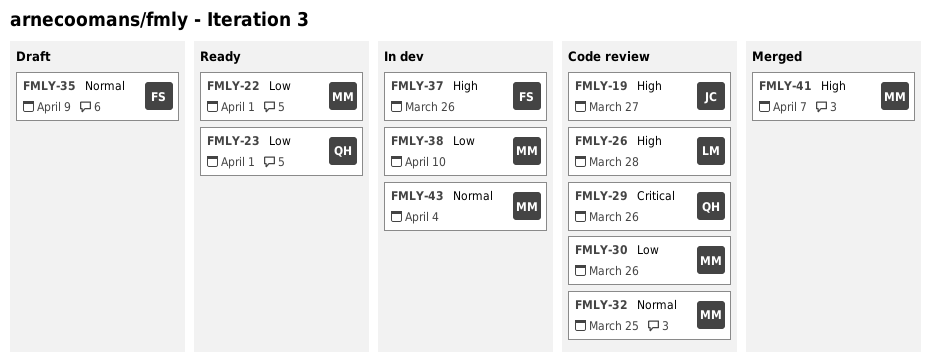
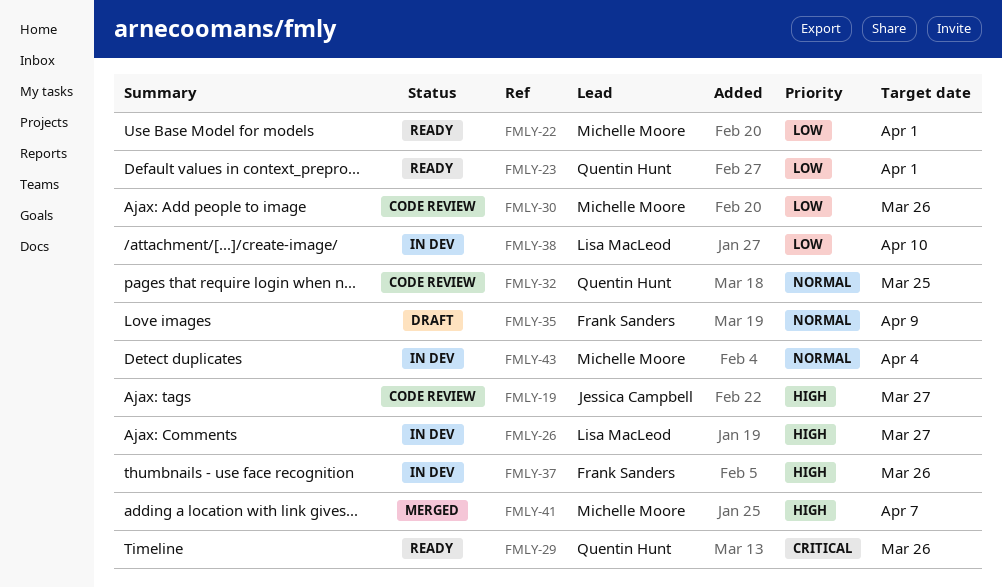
FMLY-26, status: Code review -> In dev
FMLY-26, due: Mar 28 -> Mar 27
FMLY-29, status: Code review -> Ready
FMLY-32, owner: Michelle Moore -> Quentin Hunt
FMLY-38, owner: Michelle Moore -> Lisa MacLeod

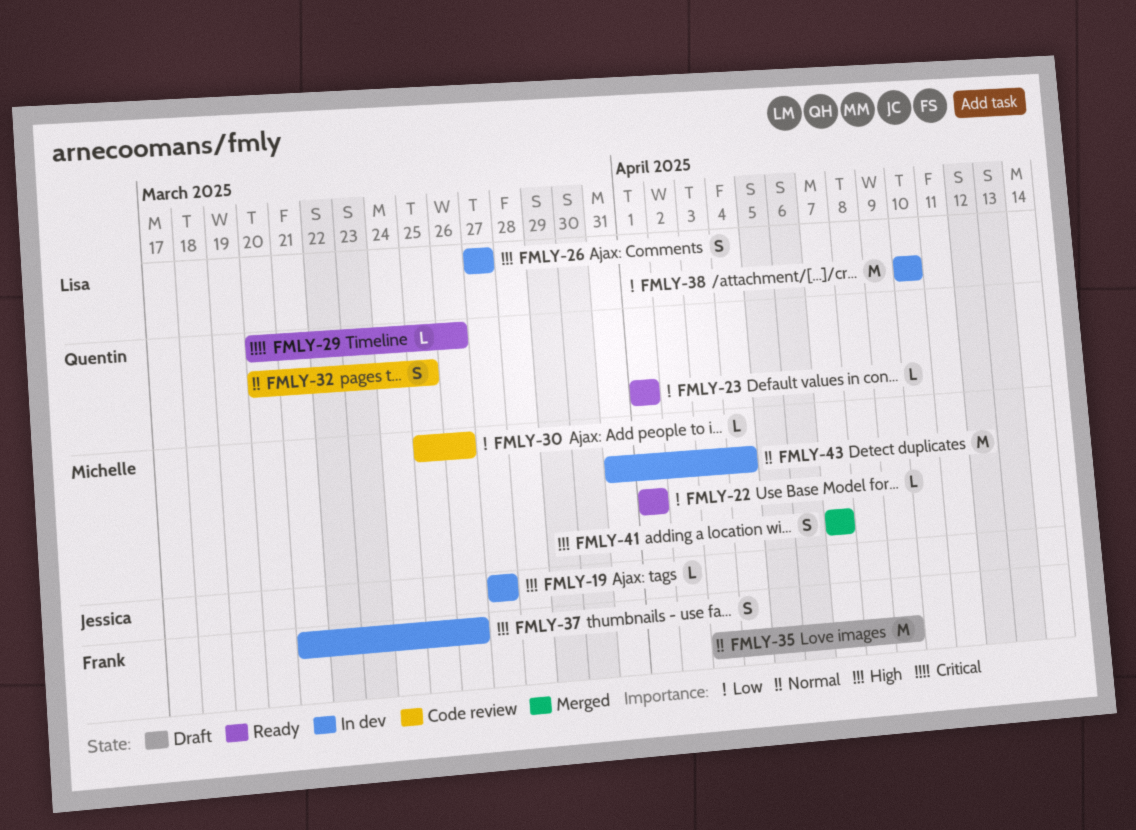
FMLY-19, status: Code review -> In dev

